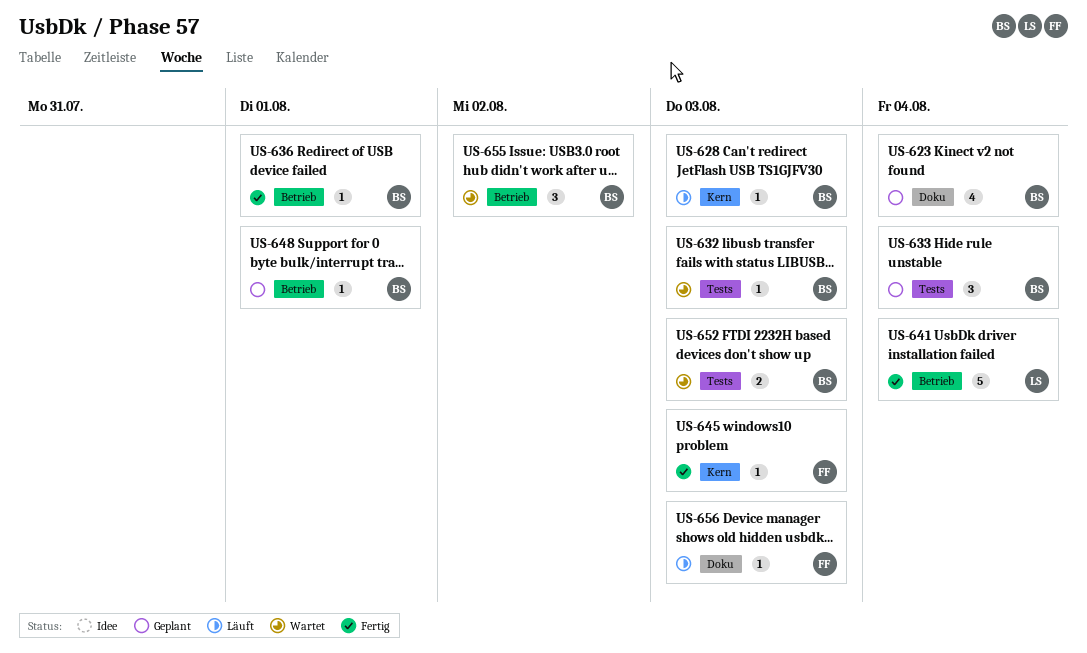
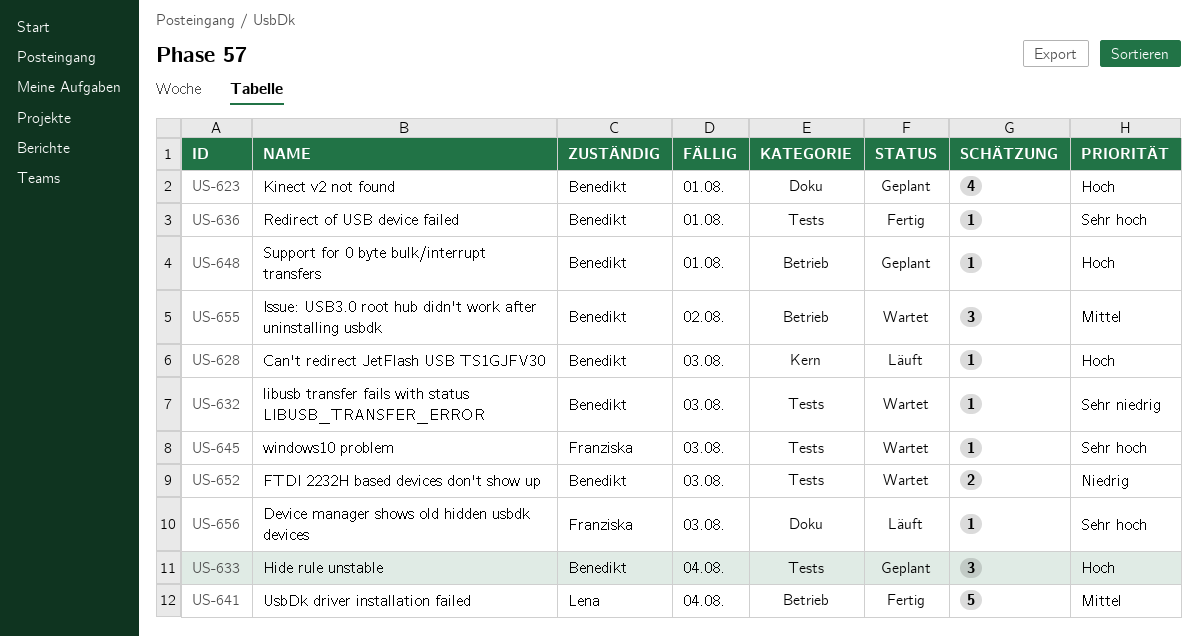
US-623, due: Aug 4 -> Aug 1
US-636, label: Betrieb -> Tests
US-645, status: Fertig -> Wartet
US-645, label: Kern -> Tests

